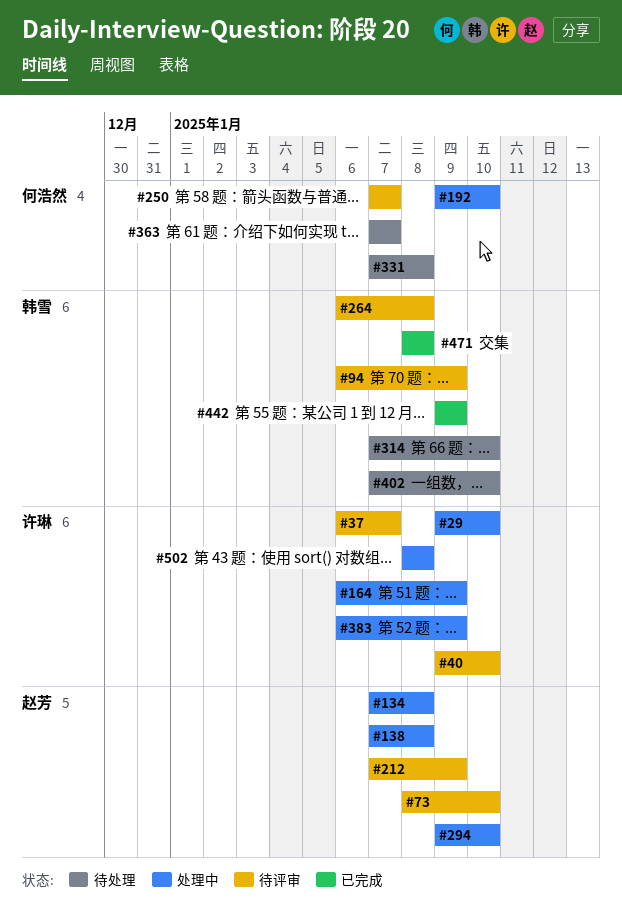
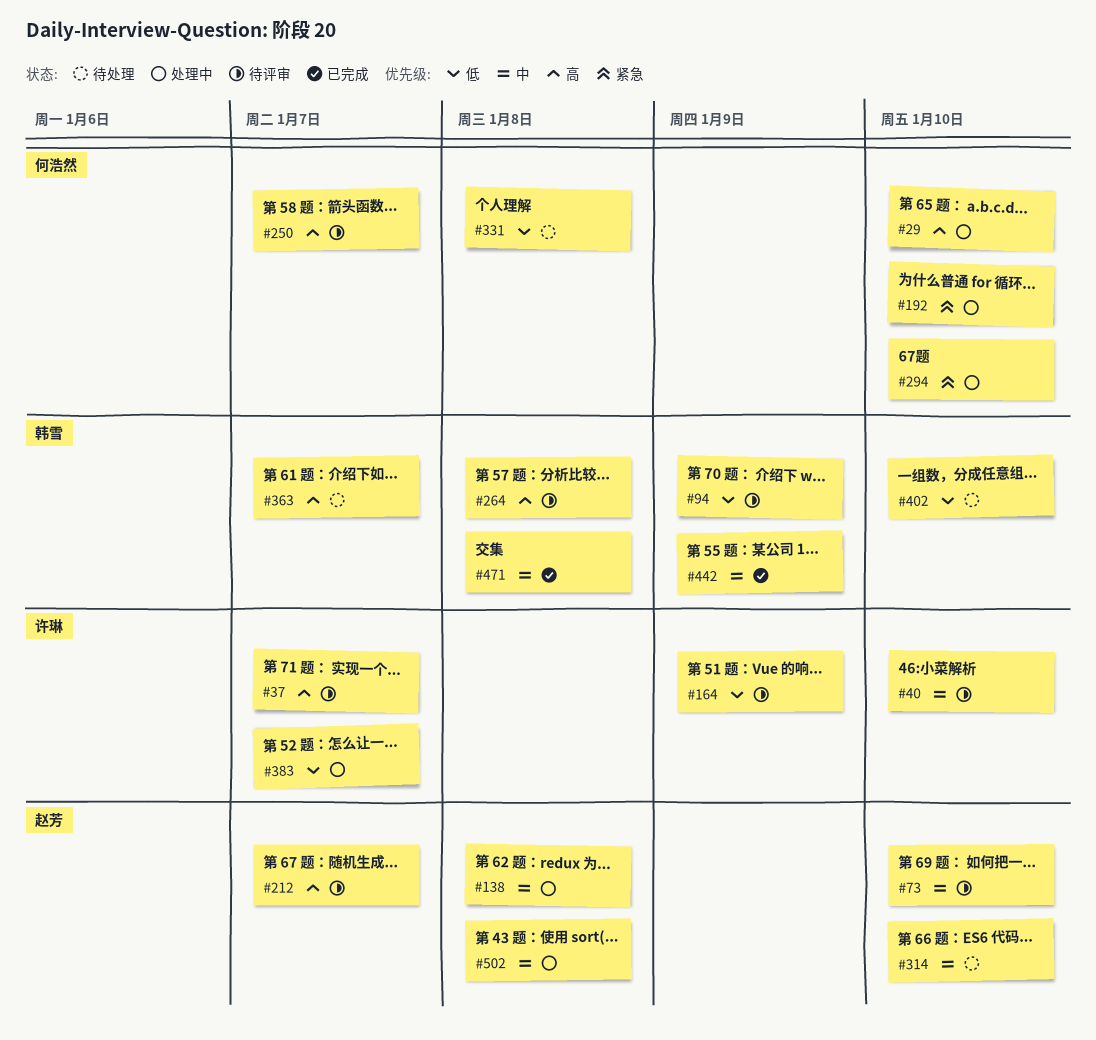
#29, owner: 许琳 -> 何浩然
#134: present -> none
#164, status: 处理中 -> 待评审
#212, due: Jan 9 -> Jan 7
#294, owner: 赵芳 -> 何浩然
#314, owner: 韩雪 -> 赵芳
#363, owner: 何浩然 -> 韩雪
#383, due: Jan 9 -> Jan 7
#502, owner: 许琳 -> 赵芳

